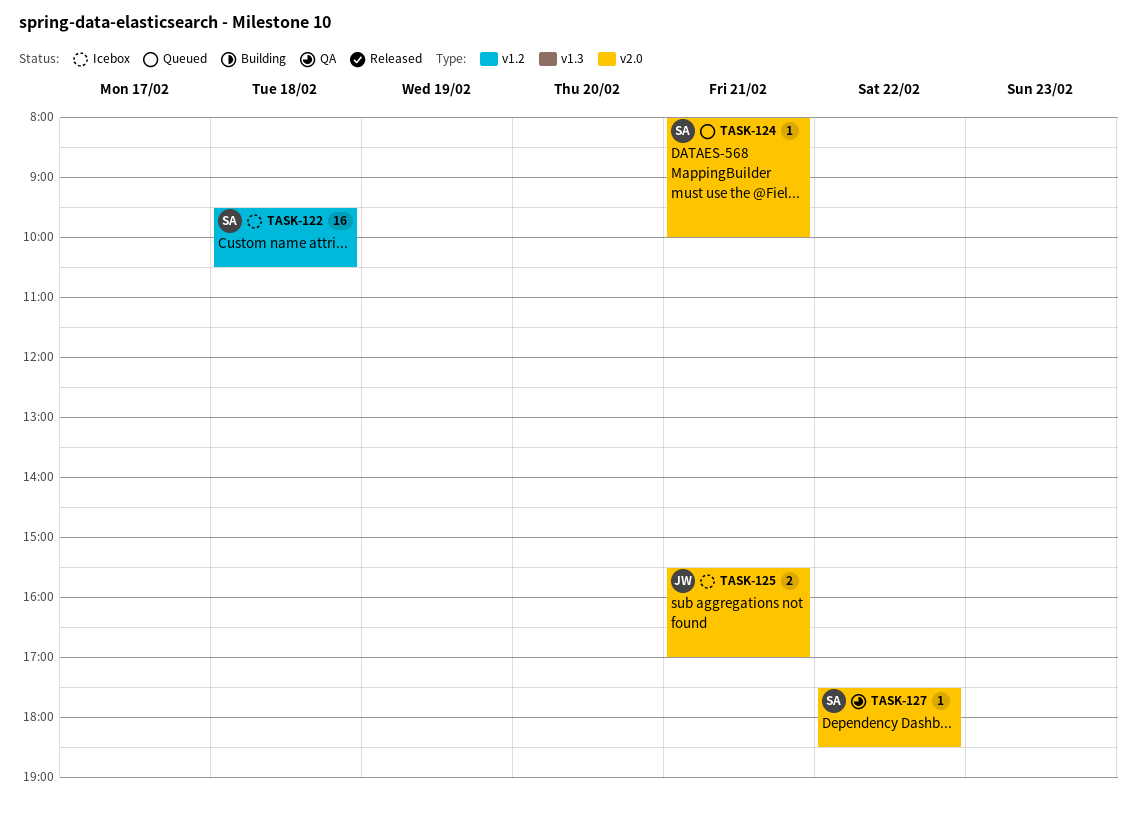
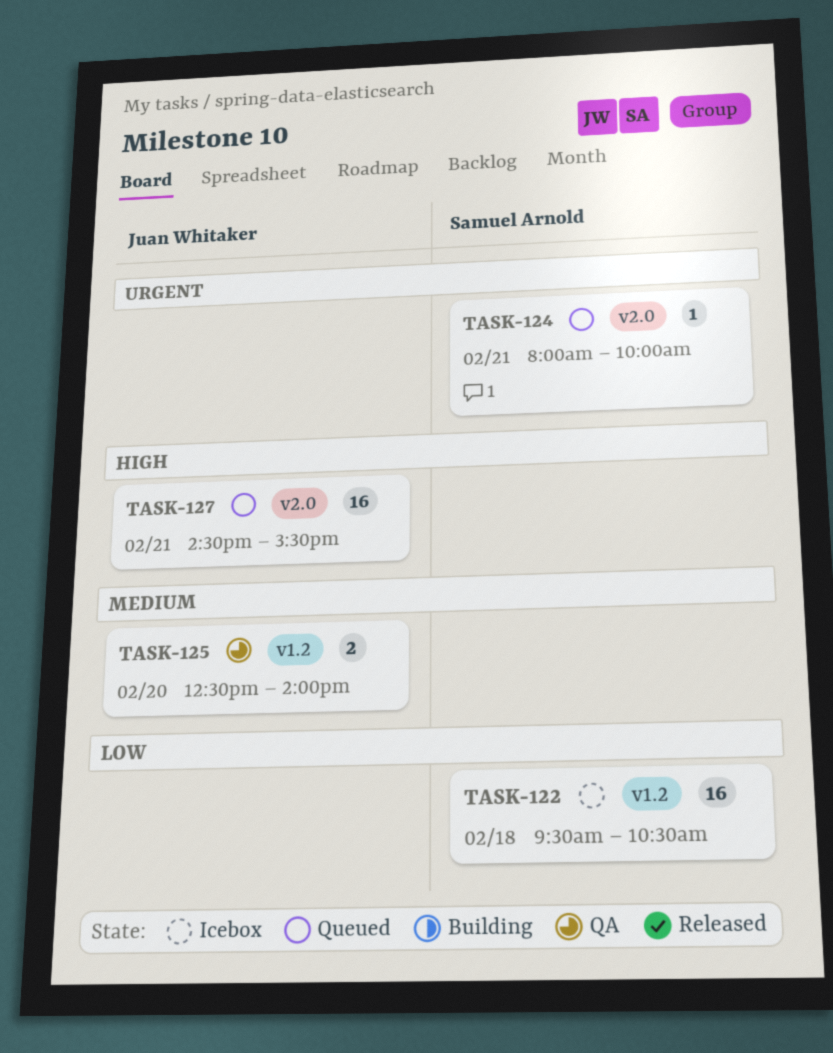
TASK-125, status: Icebox -> QA
TASK-125, label: v2.0 -> v1.2
TASK-125, day: Feb 21 -> Feb 20
TASK-125, begins: 15:30 -> 12:30
TASK-125, ends: 17:00 -> 14:00
TASK-127, status: QA -> Queued
TASK-127, owner: Samuel Arnold -> Juan Whitaker
TASK-127, estimate: 1 -> 16
TASK-127, day: Feb 22 -> Feb 21
TASK-127, begins: 17:30 -> 14:30
TASK-127, ends: 18:30 -> 15:30

